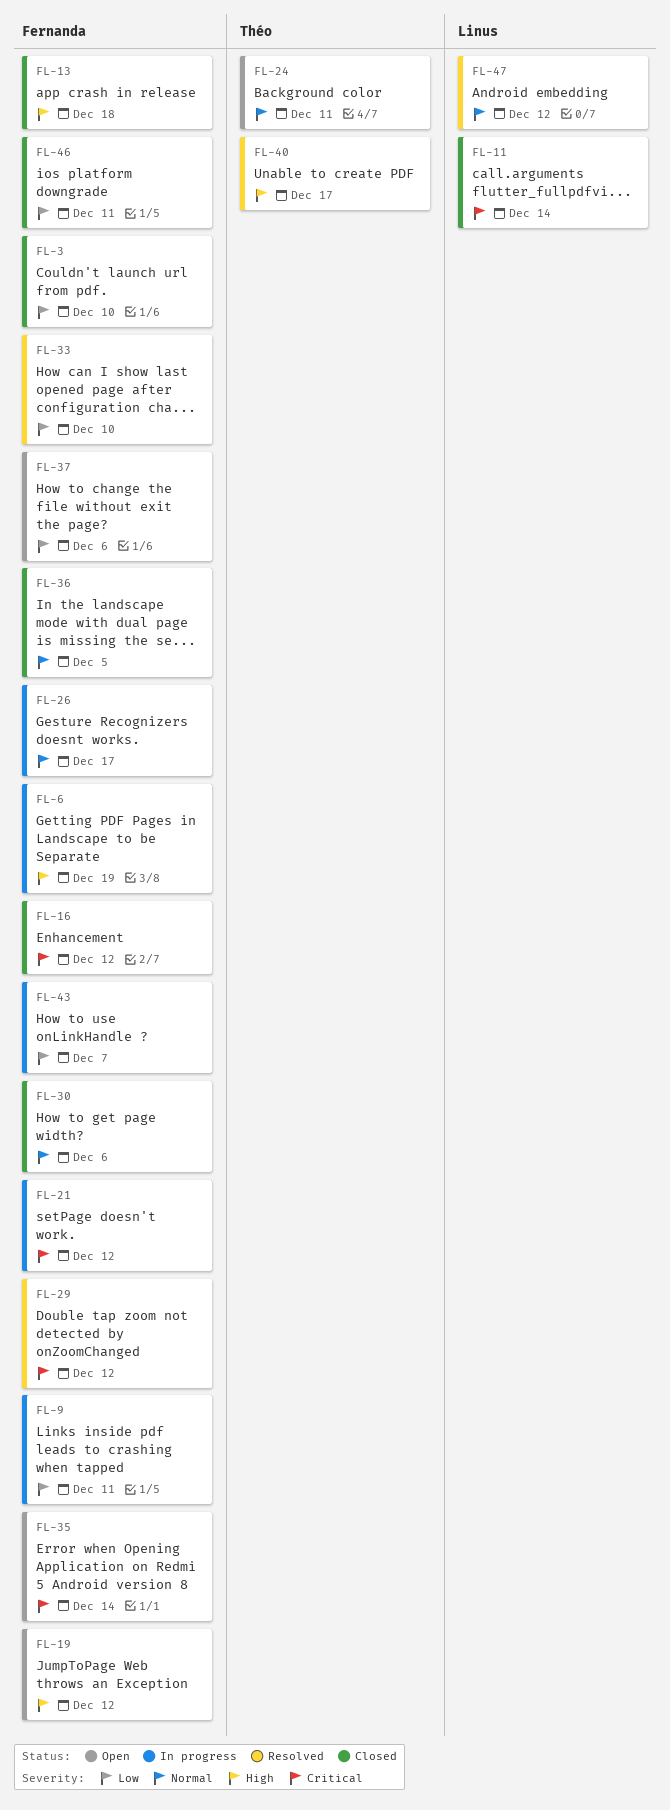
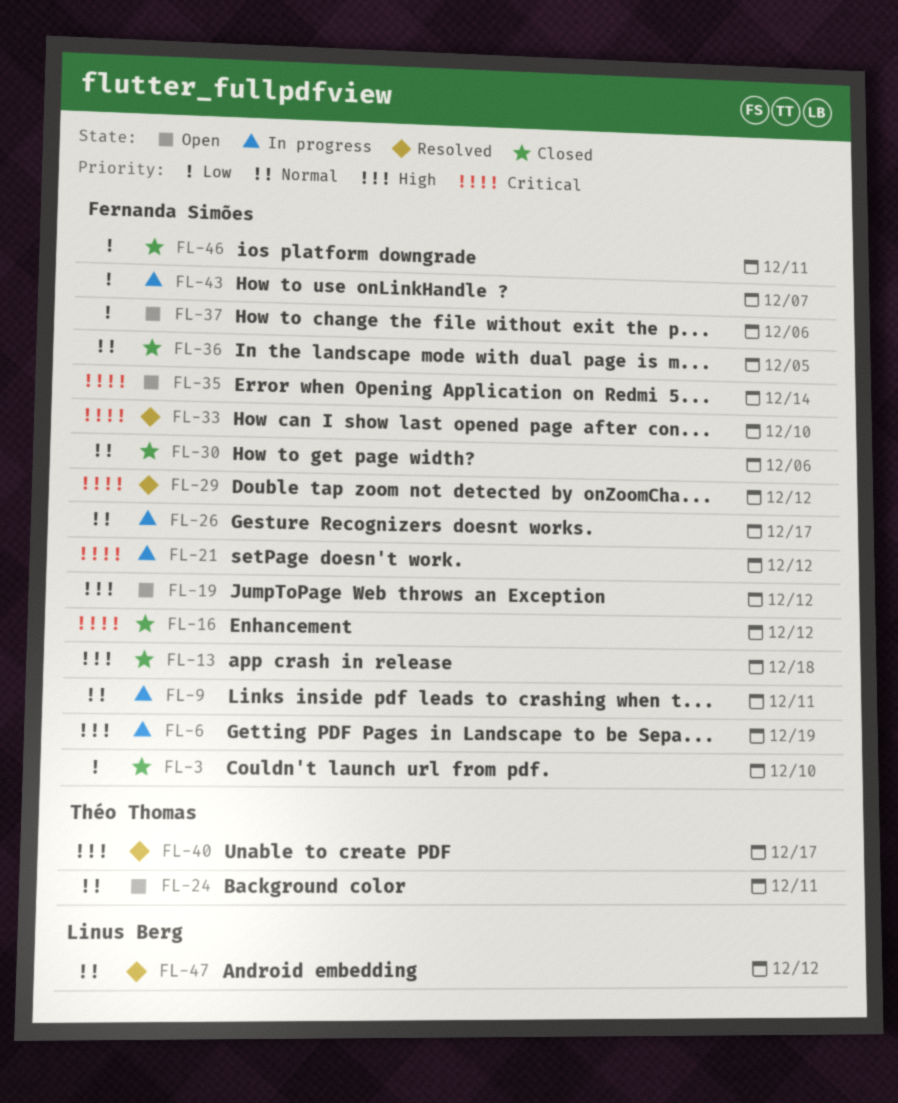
FL-9, priority: Low -> Normal
FL-11: present -> none
FL-33, priority: Low -> Critical

